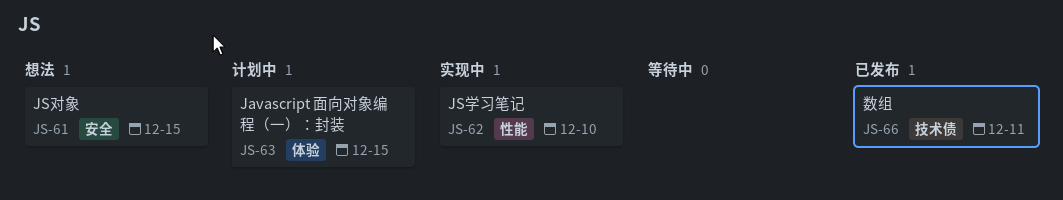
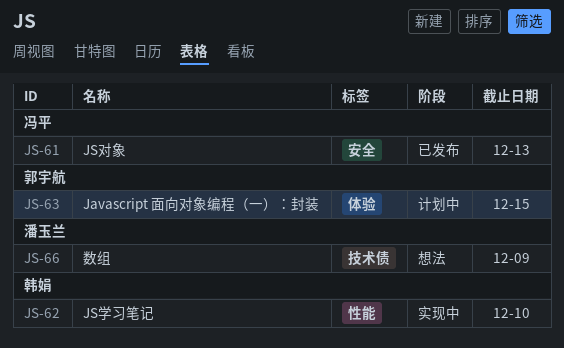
JS-61, status: 想法 -> 已发布
JS-61, due: Dec 15 -> Dec 13
JS-66, status: 已发布 -> 想法
JS-66, due: Dec 11 -> Dec 9

